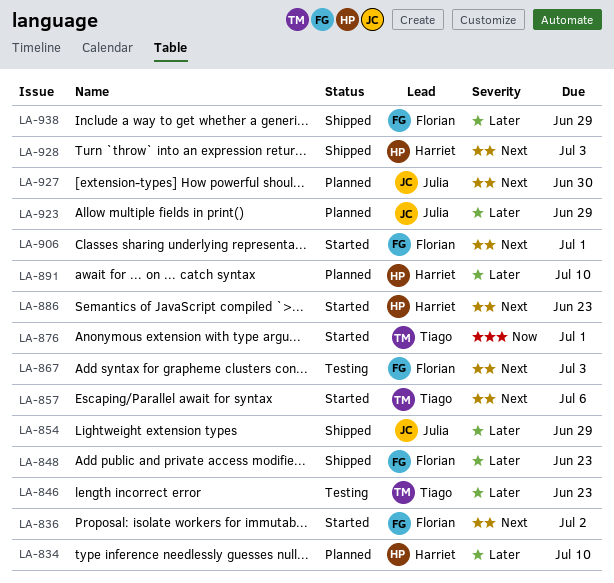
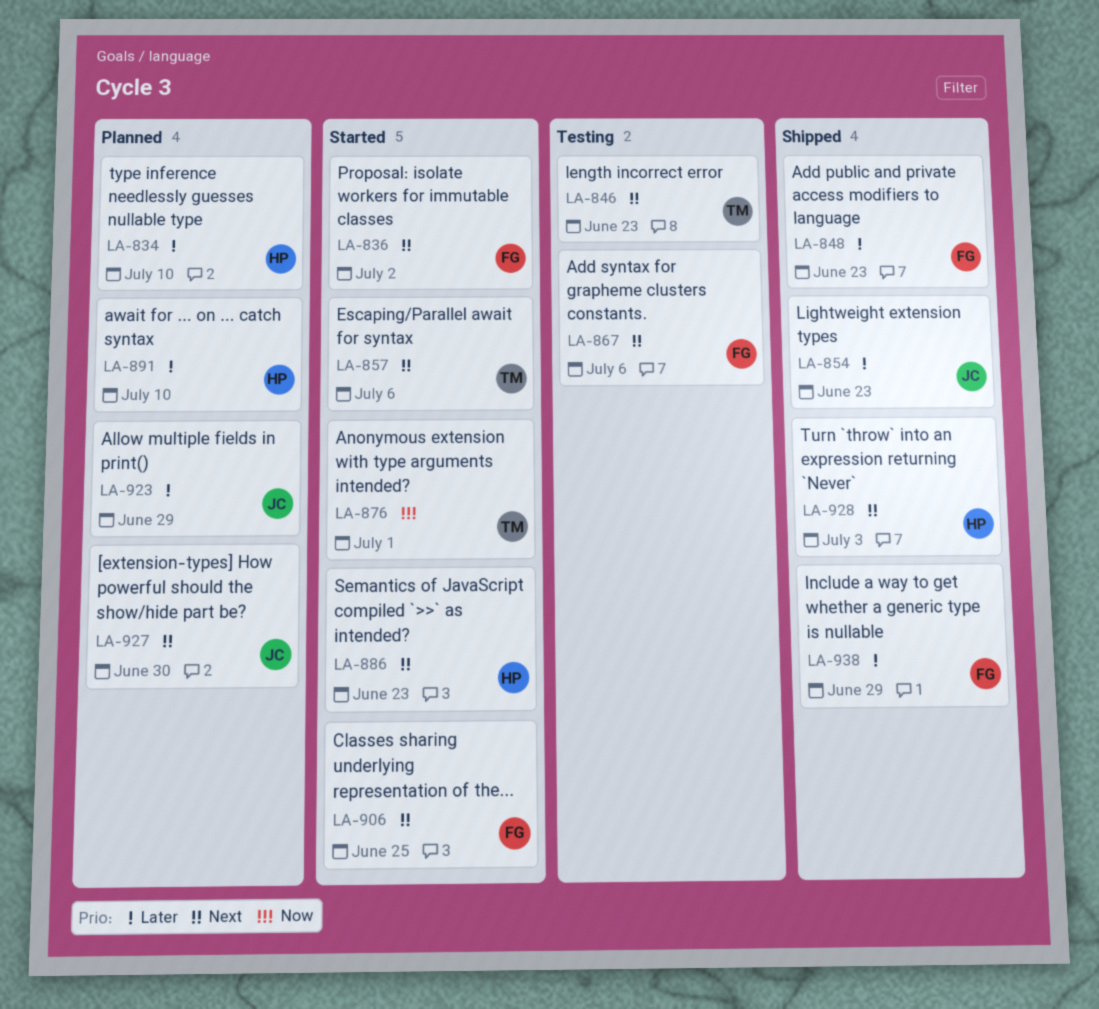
LA-846, priority: Later -> Next
LA-854, due: Jun 29 -> Jun 23
LA-867, due: Jul 3 -> Jul 6
LA-906, due: Jul 1 -> Jun 25

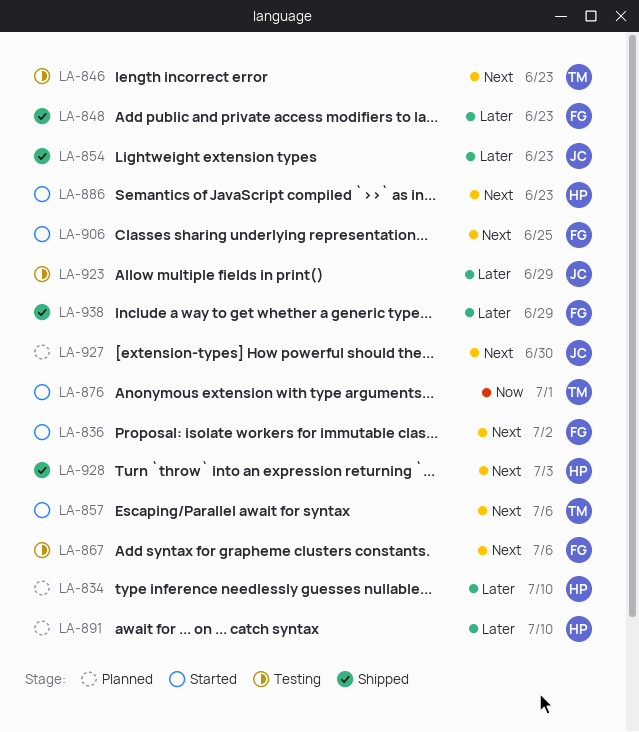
LA-923, status: Planned -> Testing

